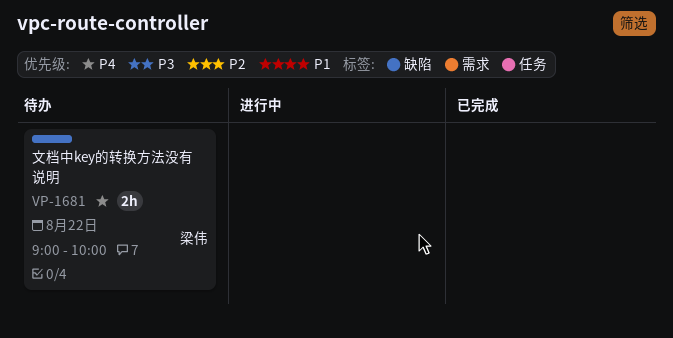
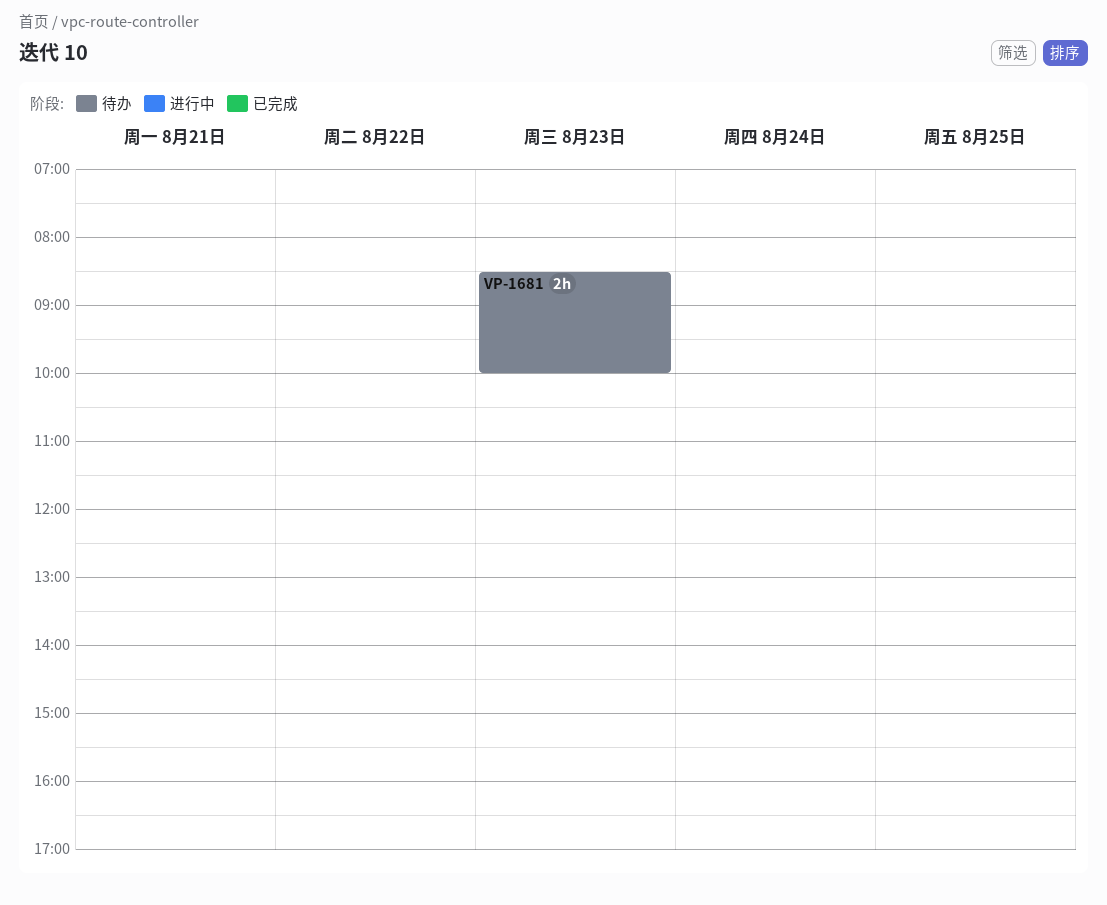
VP-1681, day: Aug 22 -> Aug 23
VP-1681, begins: 09:00 -> 08:30

